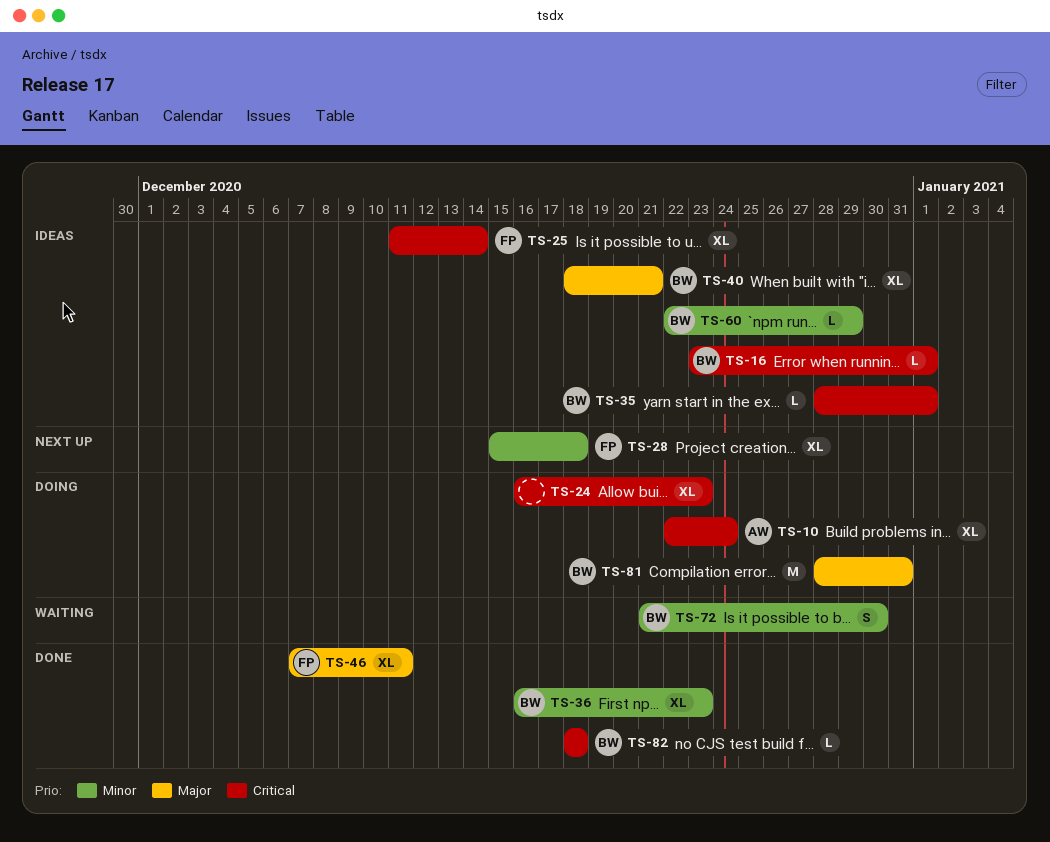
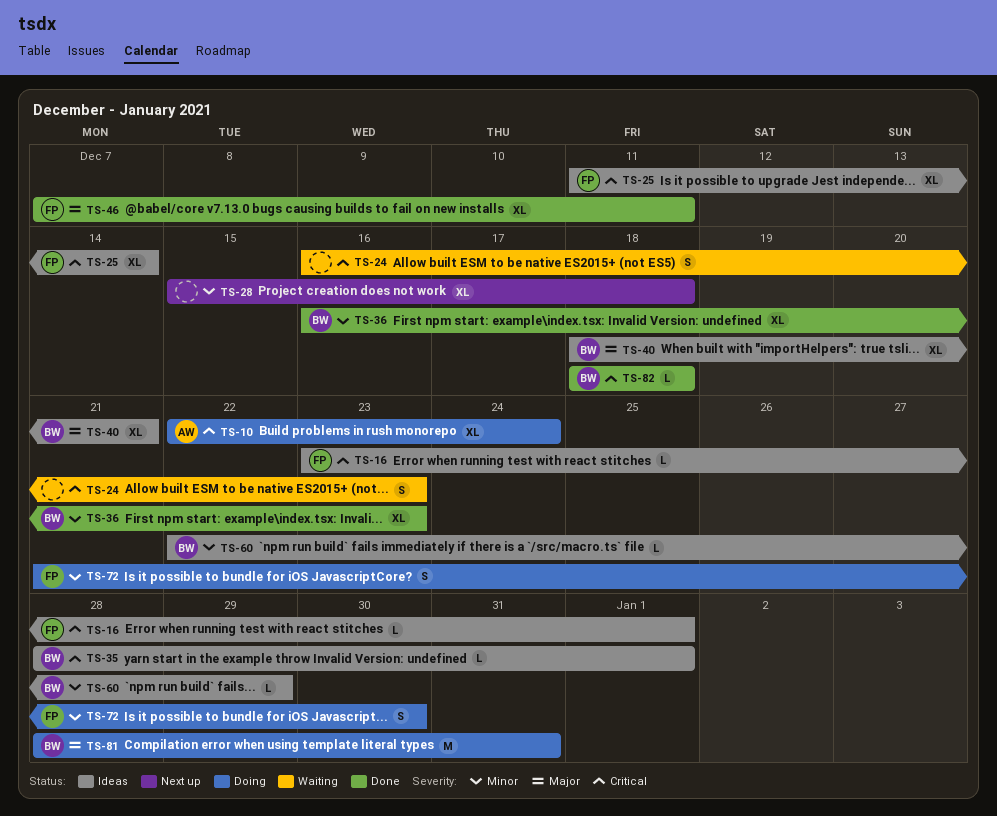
TS-16, owner: BW -> FP
TS-24, status: Doing -> Waiting
TS-24, estimate: XL -> S
TS-28, owner: FP -> none
TS-72, status: Waiting -> Doing
TS-72, owner: BW -> FP

